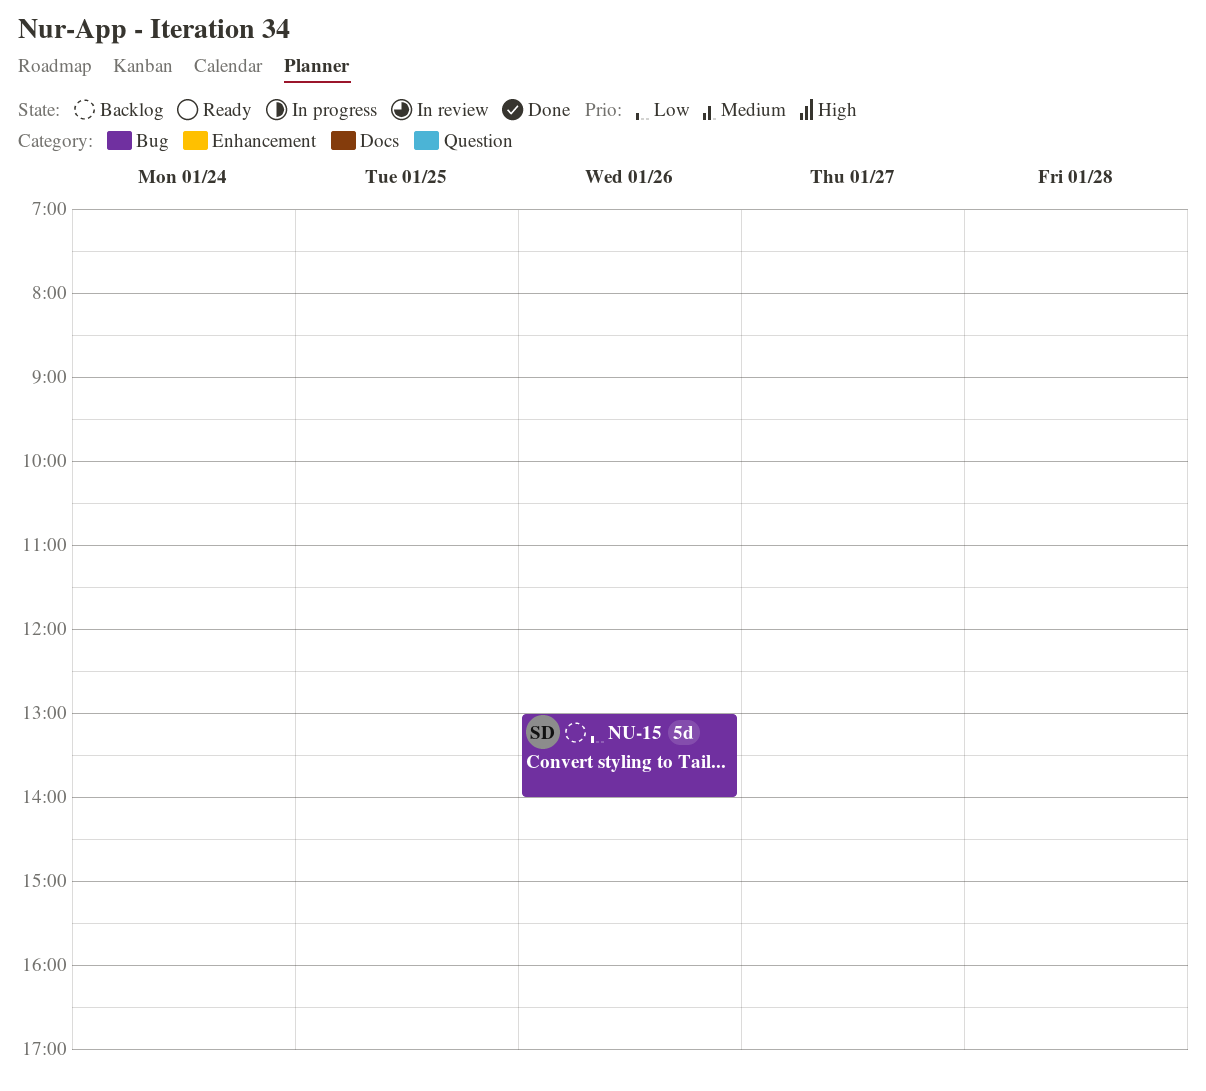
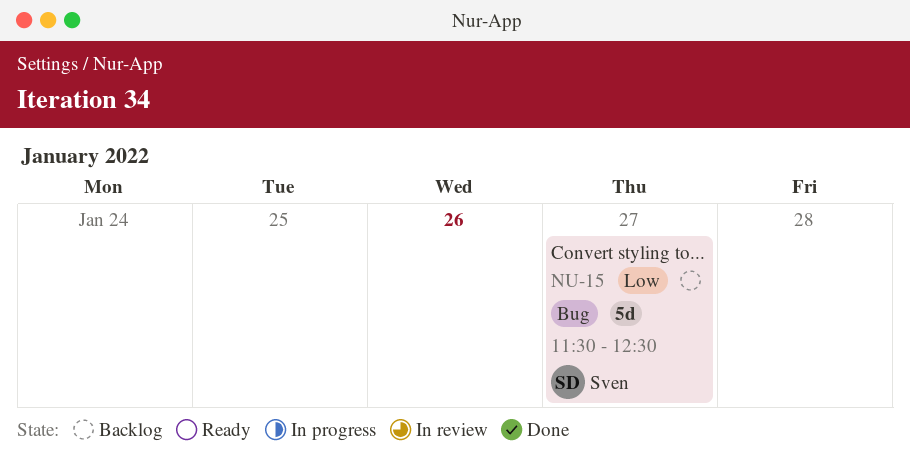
NU-15, day: Jan 26 -> Jan 27
NU-15, begins: 13:00 -> 11:30
NU-15, ends: 14:00 -> 12:30

